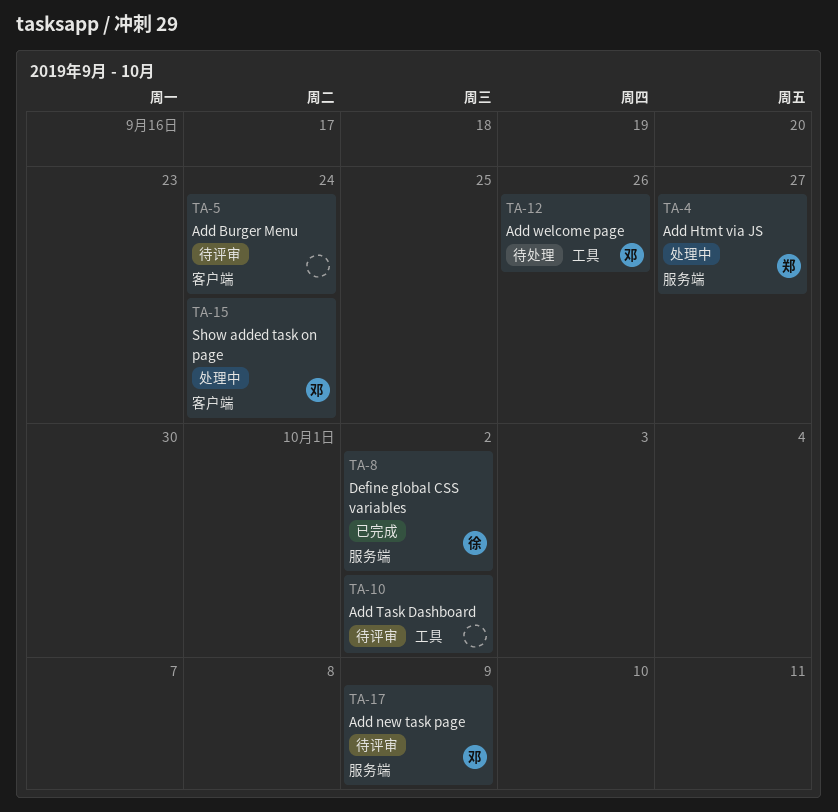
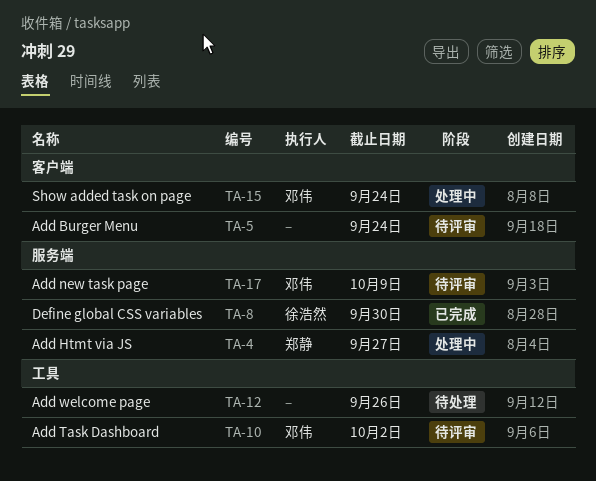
TA-8, due: Oct 2 -> Sep 30
TA-10, owner: none -> 邓伟
TA-12, owner: 邓伟 -> none

